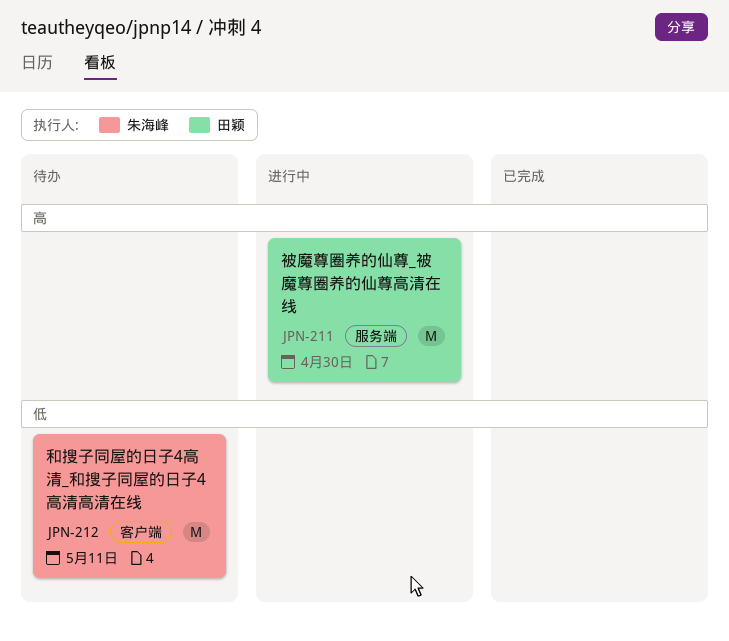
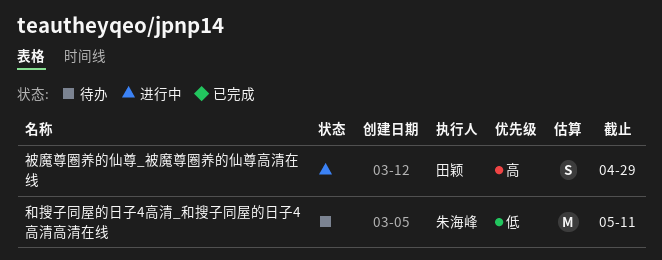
被魔尊圈养的仙尊_被魔尊圈养的仙尊高清在线, estimate: M -> S
被魔尊圈养的仙尊_被魔尊圈养的仙尊高清在线, due: Apr 30 -> Apr 29

